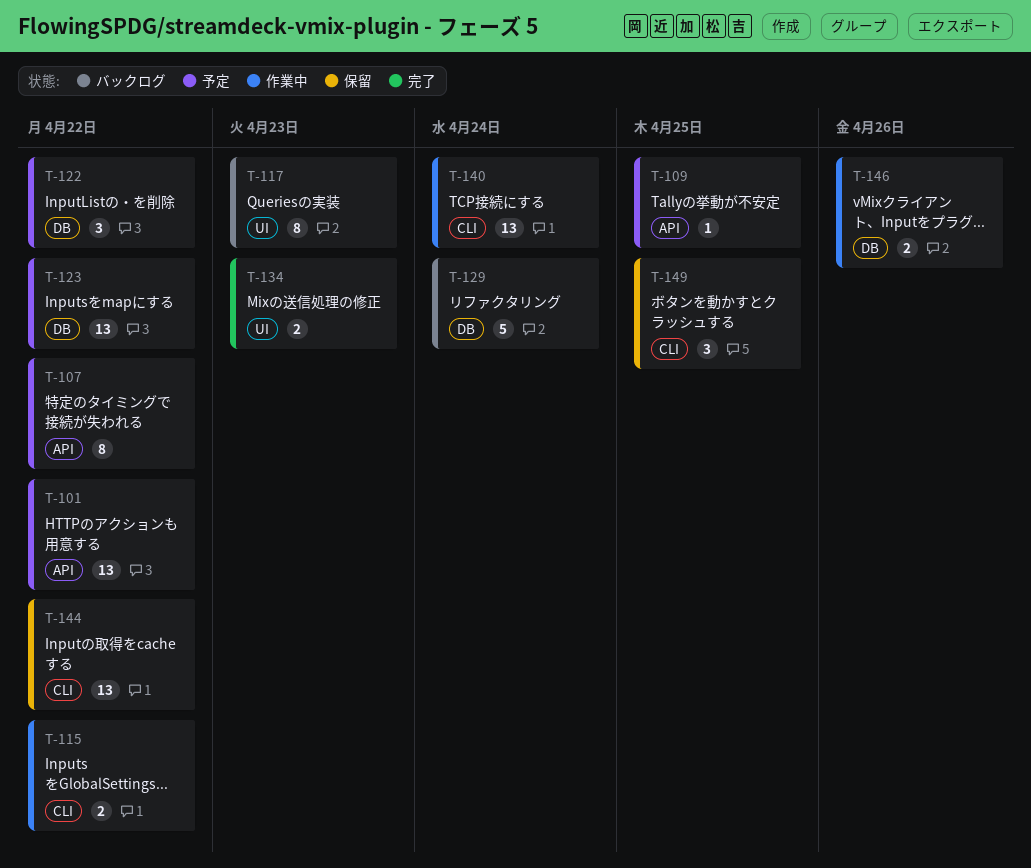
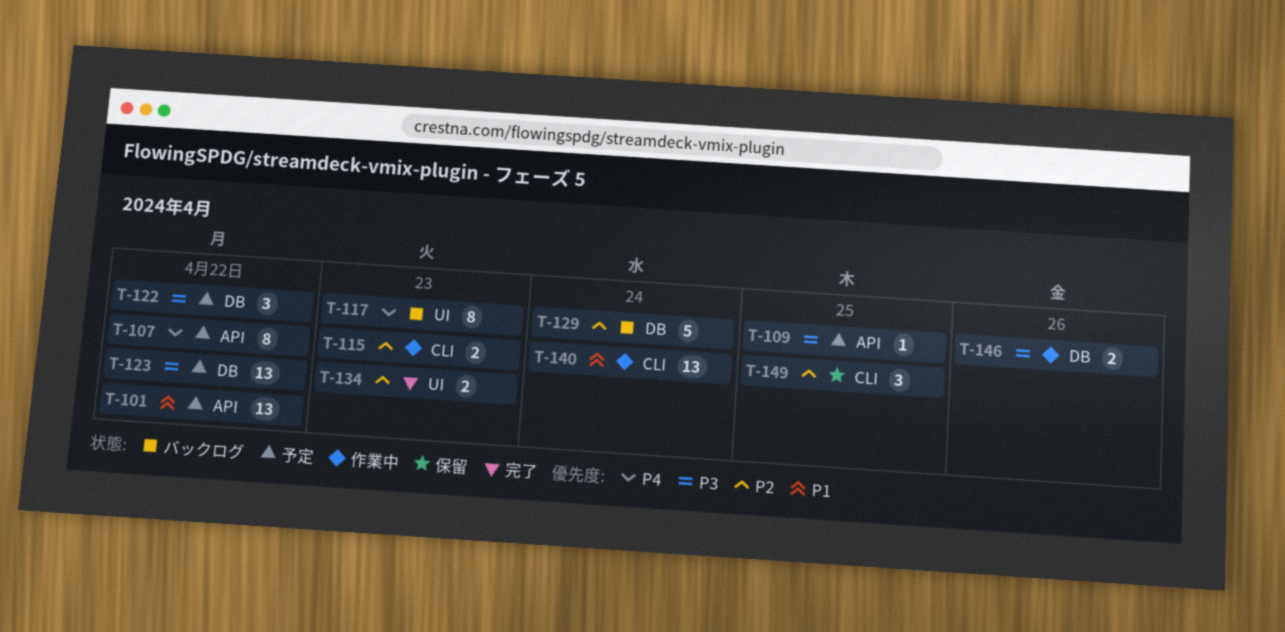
T-115, due: Apr 22 -> Apr 23
T-144: present -> none

